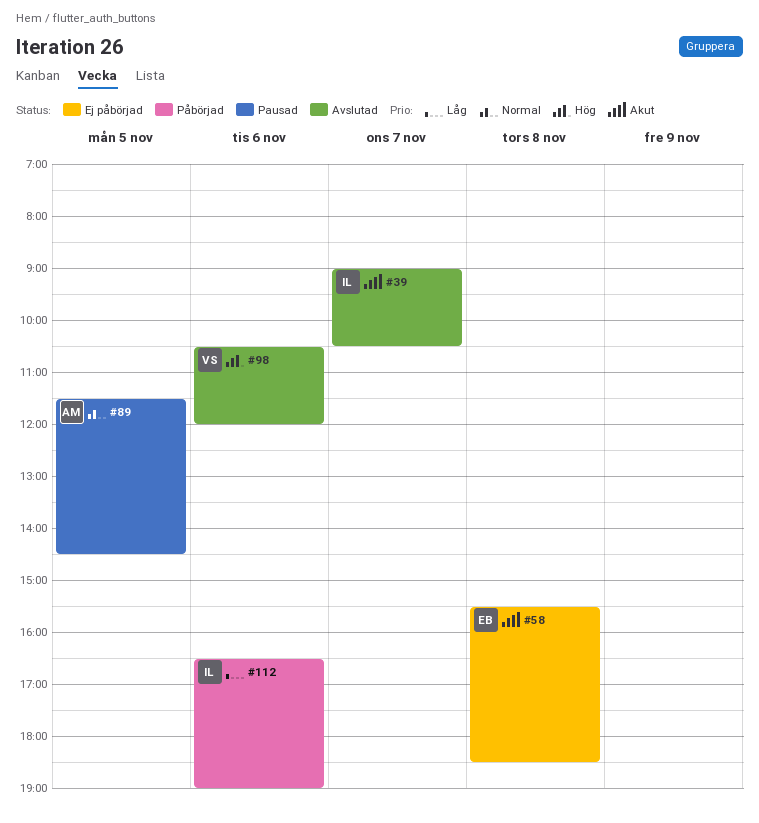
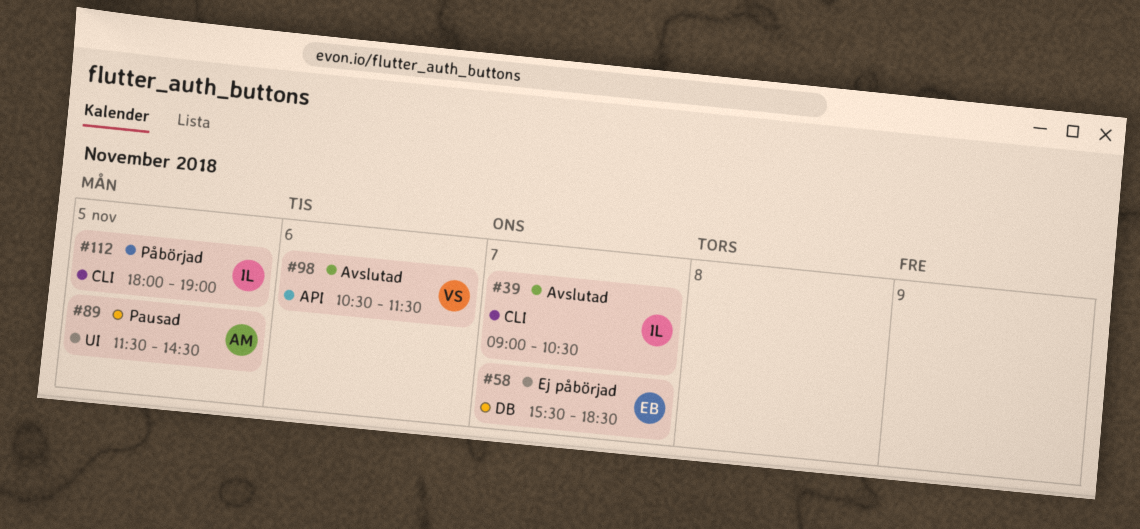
#58, day: Nov 8 -> Nov 7
#98, ends: 12:00 -> 11:30
#112, day: Nov 6 -> Nov 5
#112, begins: 16:30 -> 18:00

